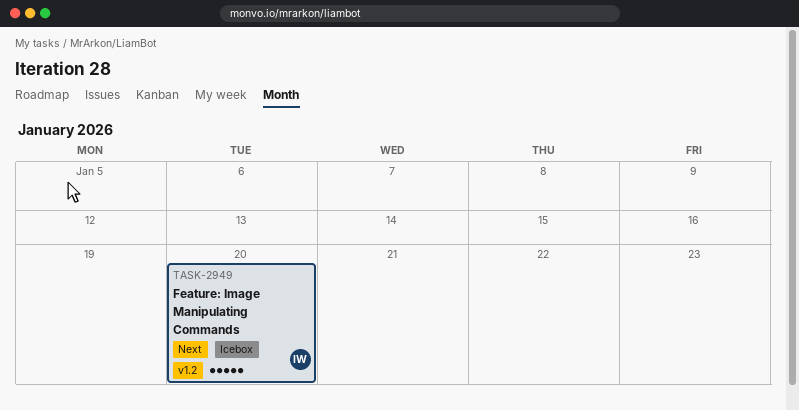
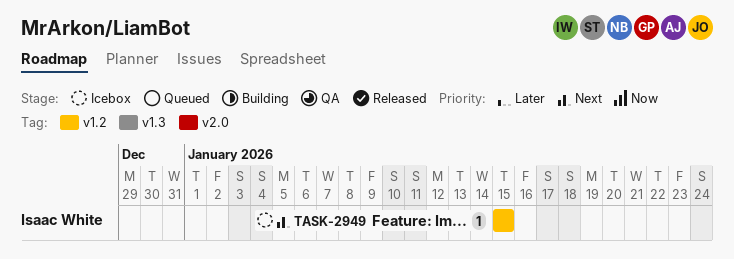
TASK-2949, estimate: 5 -> 1
TASK-2949, due: Jan 20 -> Jan 15

